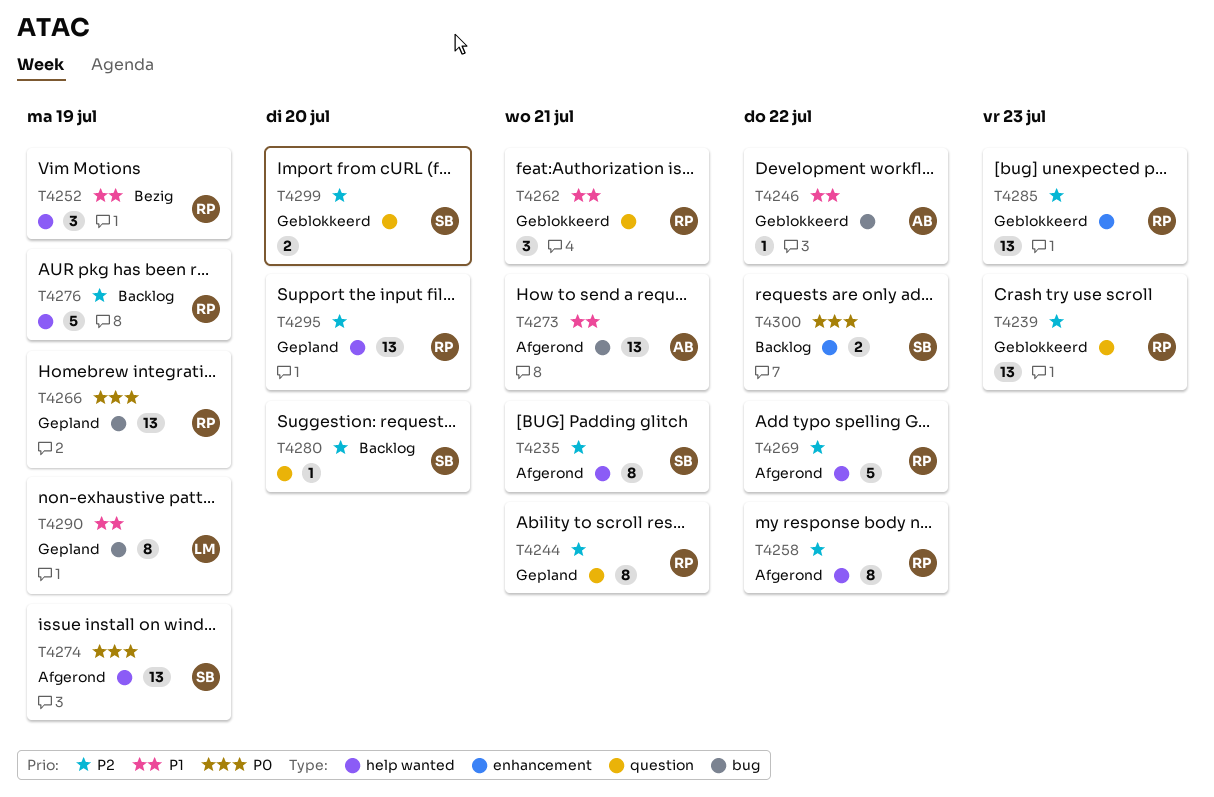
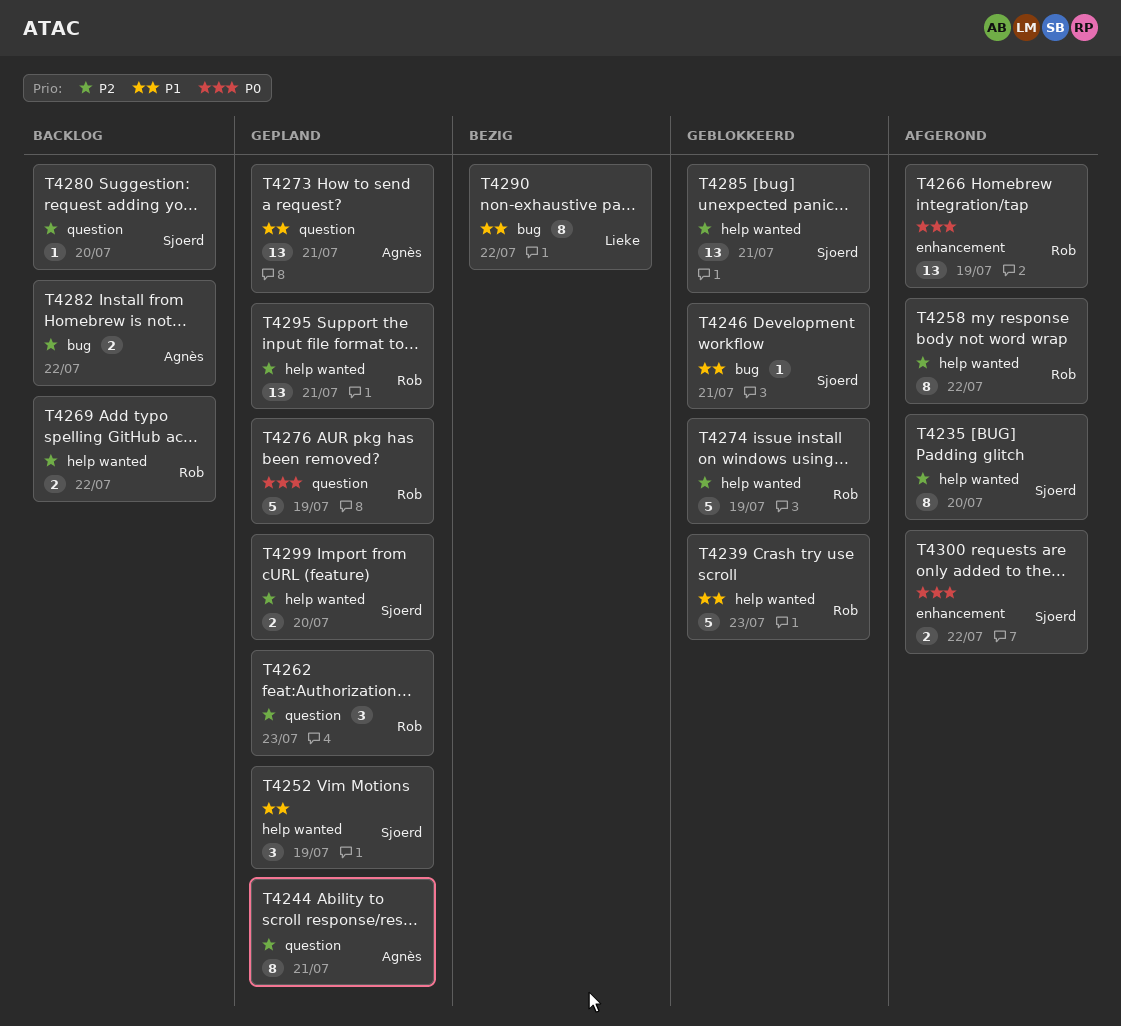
T4235, due: Jul 21 -> Jul 20
T4239, priority: P2 -> P1
T4239, label: question -> help wanted
T4239, estimate: 13 -> 5
T4244, owner: Rob -> Agnès
T4246, owner: Agnès -> Sjoerd
T4246, due: Jul 22 -> Jul 21
T4252, status: Bezig -> Gepland
T4252, owner: Rob -> Sjoerd
T4262, status: Geblokkeerd -> Gepland
T4262, priority: P1 -> P2
T4262, due: Jul 21 -> Jul 23
T4266, status: Gepland -> Afgerond
T4266, label: bug -> enhancement
T4269, status: Afgerond -> Backlog
T4269, estimate: 5 -> 2
T4273, status: Afgerond -> Gepland
T4273, label: bug -> question
T4274, status: Afgerond -> Geblokkeerd
T4274, owner: Sjoerd -> Rob
T4274, priority: P0 -> P2
T4274, estimate: 13 -> 5
T4276, status: Backlog -> Gepland
T4276, priority: P2 -> P0
T4276, label: help wanted -> question
T4282: none -> present
T4285, owner: Rob -> Sjoerd
T4285, label: enhancement -> help wanted
T4285, due: Jul 23 -> Jul 21
T4290, status: Gepland -> Bezig
T4290, due: Jul 19 -> Jul 22
T4295, due: Jul 20 -> Jul 21
T4299, status: Geblokkeerd -> Gepland
T4299, label: question -> help wanted
T4300, status: Backlog -> Afgerond

